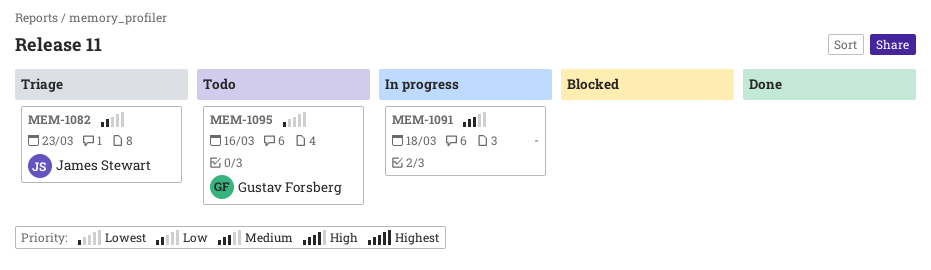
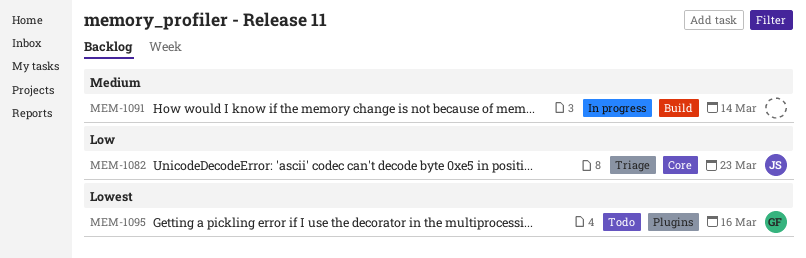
MEM-1091, due: Mar 18 -> Mar 14

